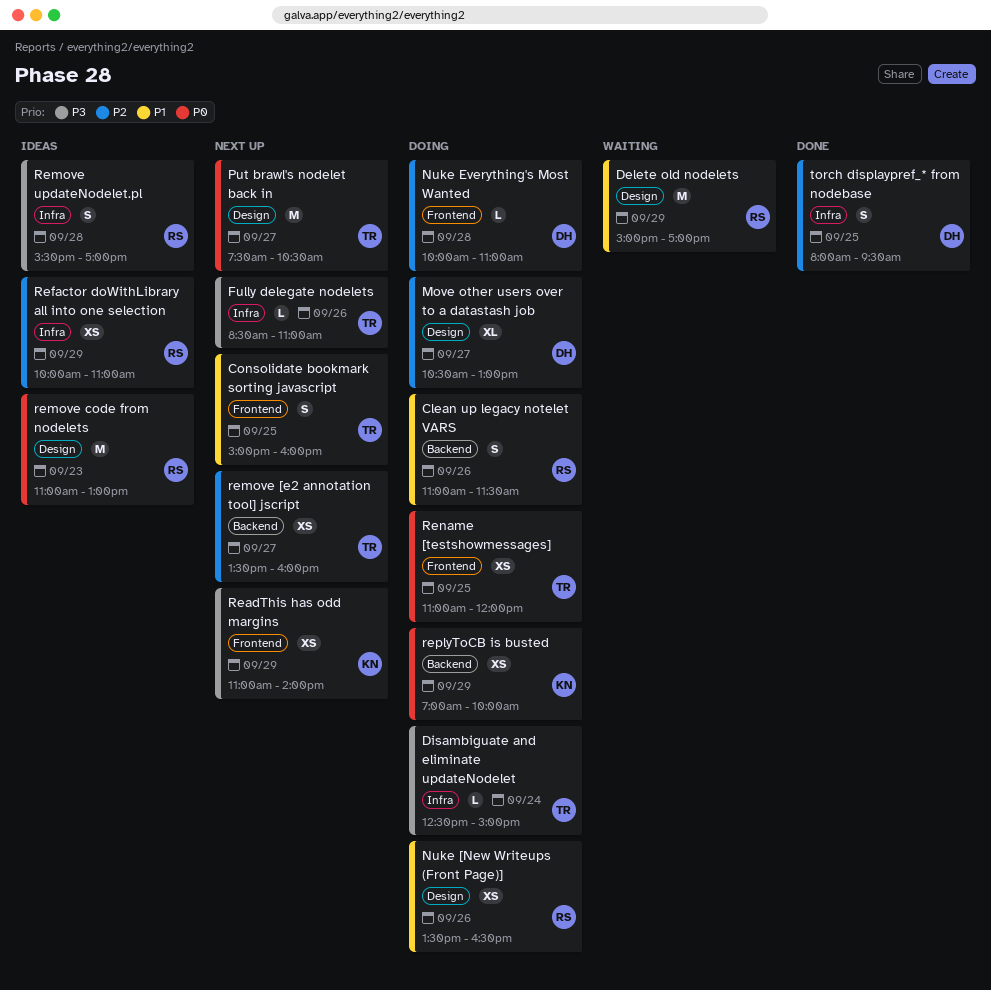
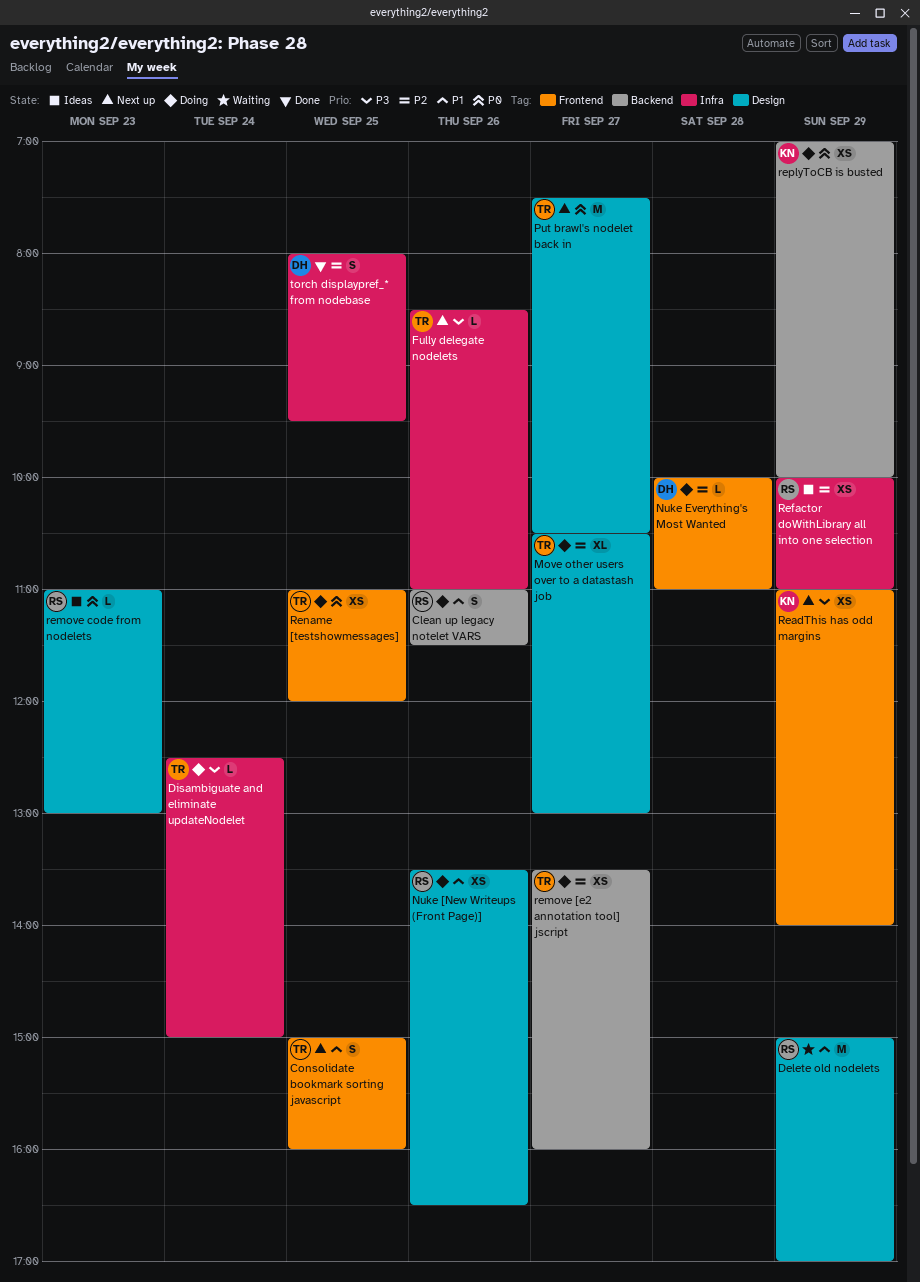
Move other users over to a datastash job, owner: DH -> TR
remove [e2 annotation tool] jscript, status: Next up -> Doing
remove code from nodelets, estimate: M -> L
Remove updateNodelet.pl: present -> none

